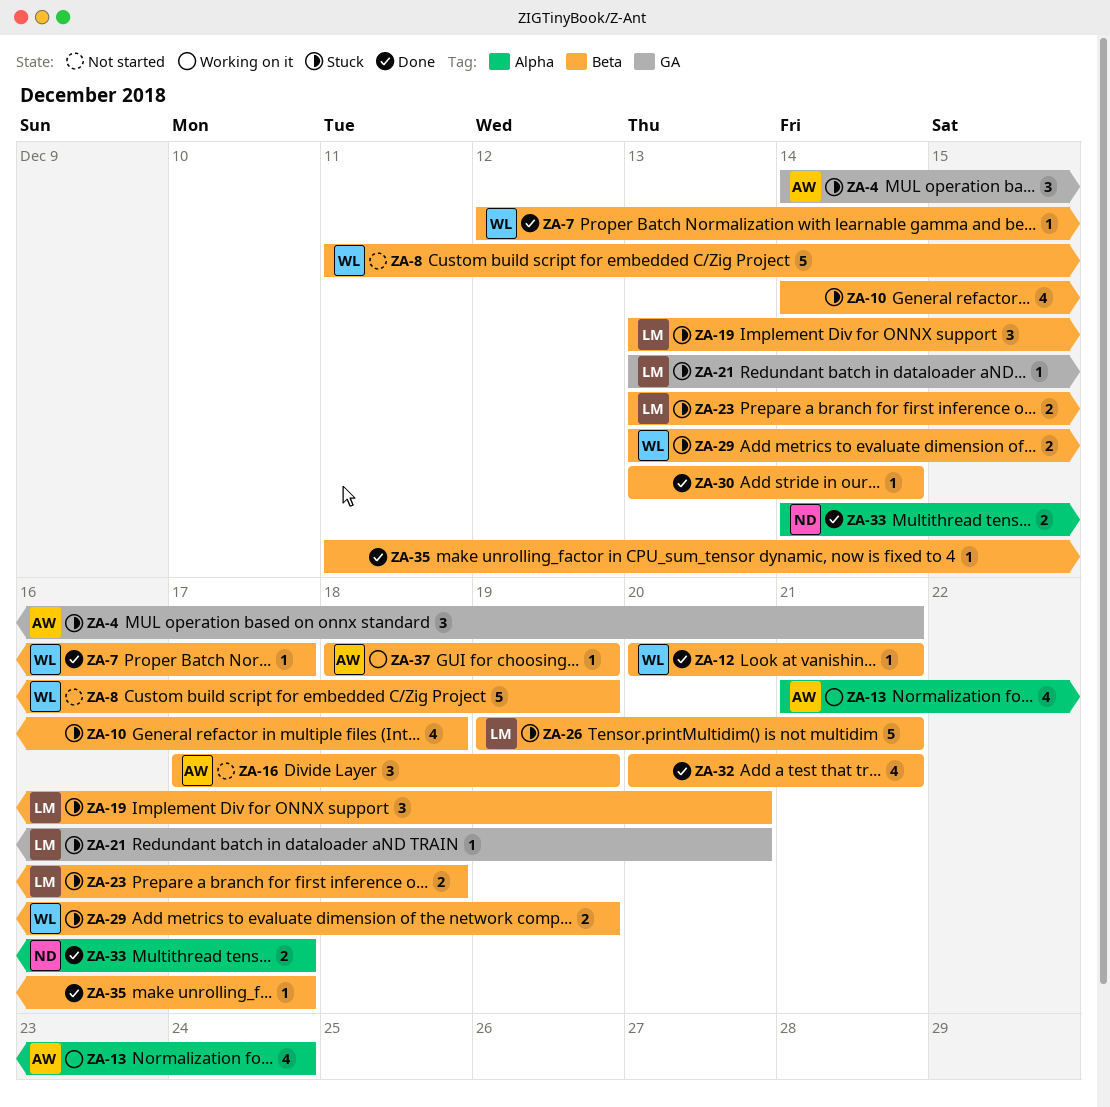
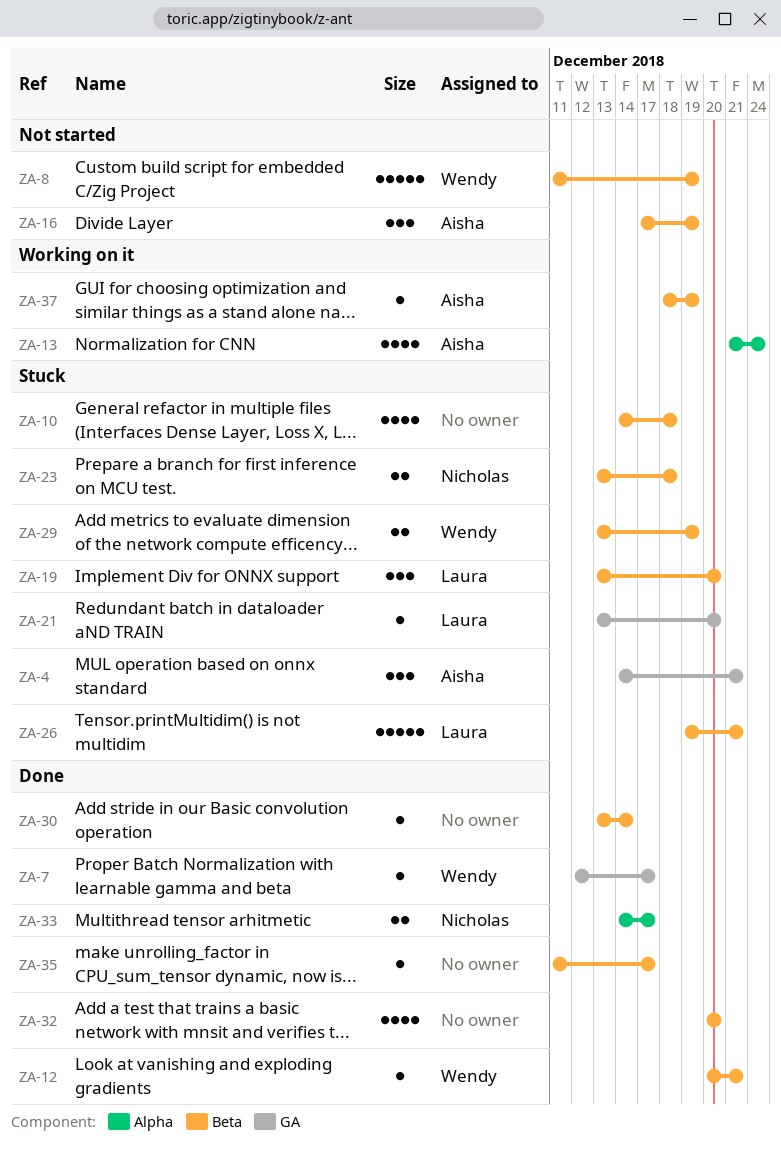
ZA-7, label: Beta -> GA
ZA-23, owner: Laura -> Nicholas
ZA-32, due: Dec 21 -> Dec 20

